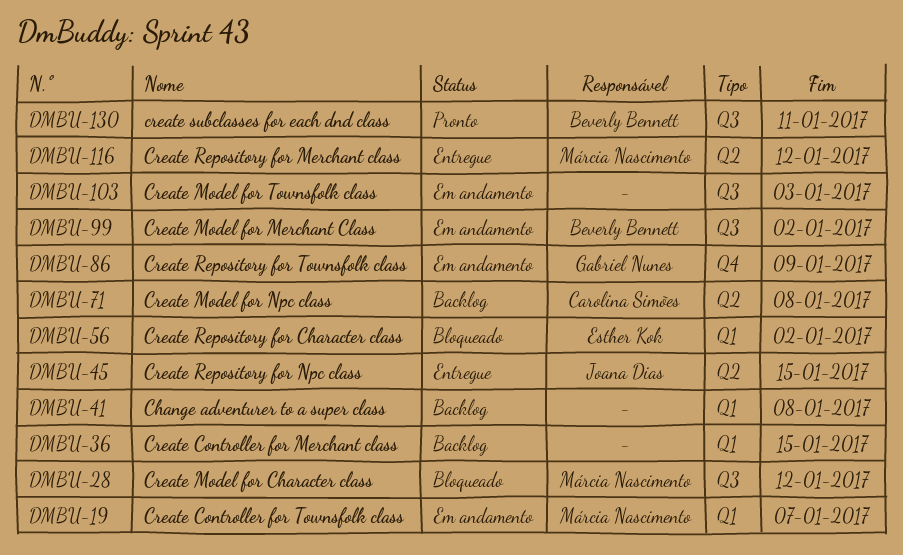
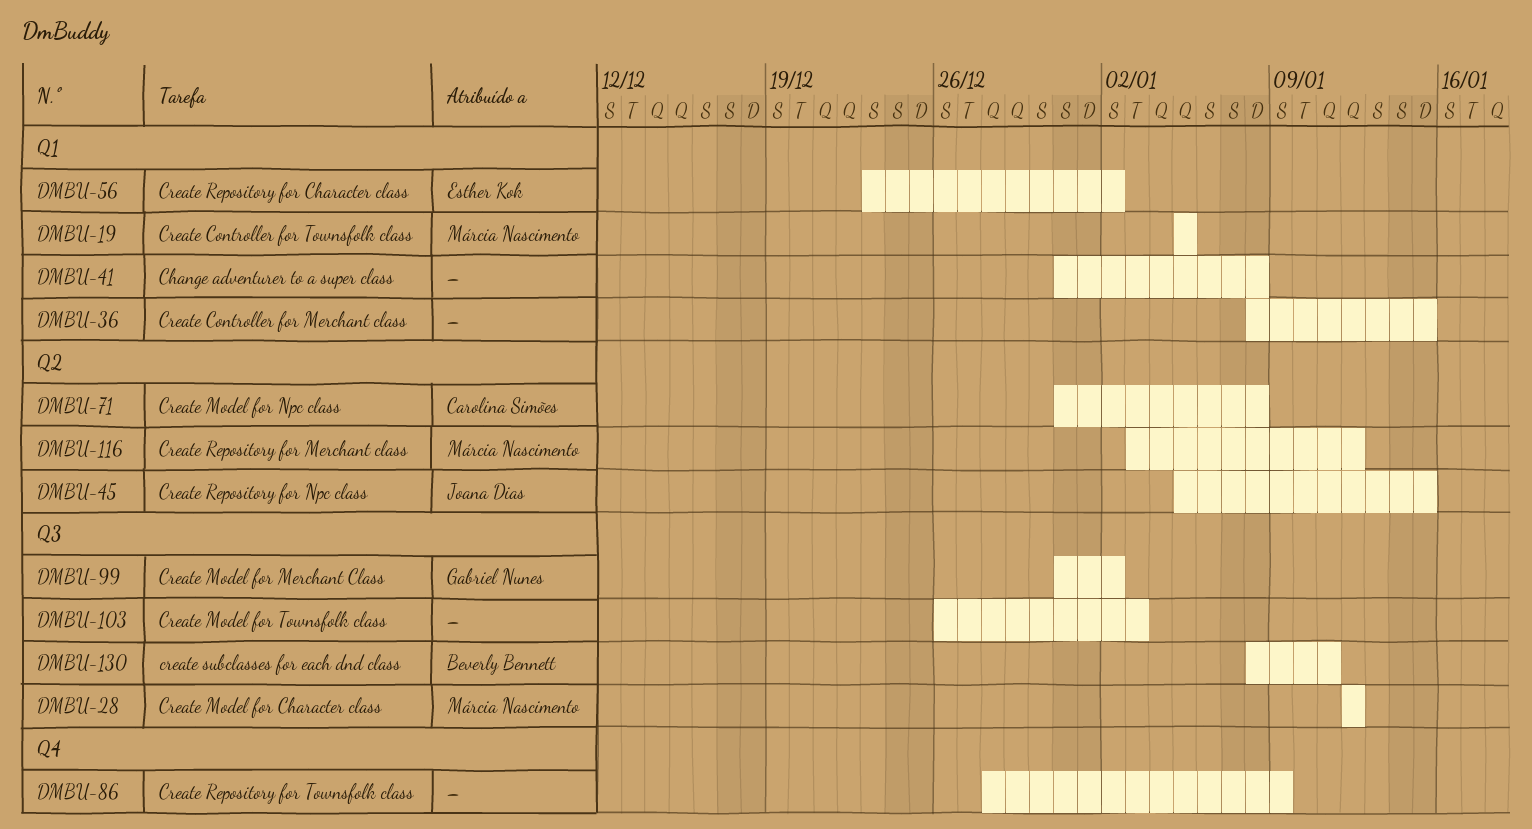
DMBU-19, due: Jan 7 -> Jan 5
DMBU-86, owner: Gabriel Nunes -> none
DMBU-99, owner: Beverly Bennett -> Gabriel Nunes

